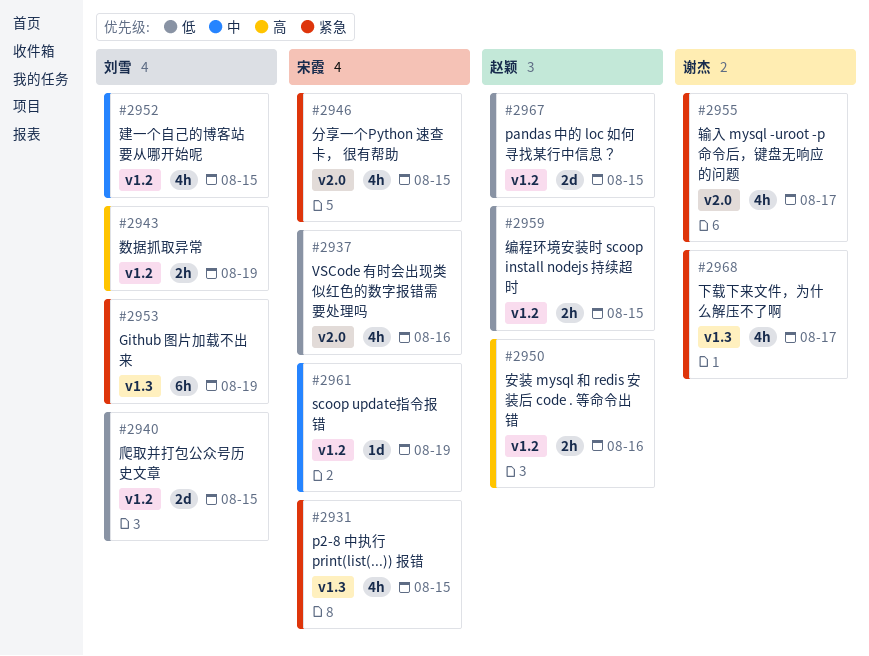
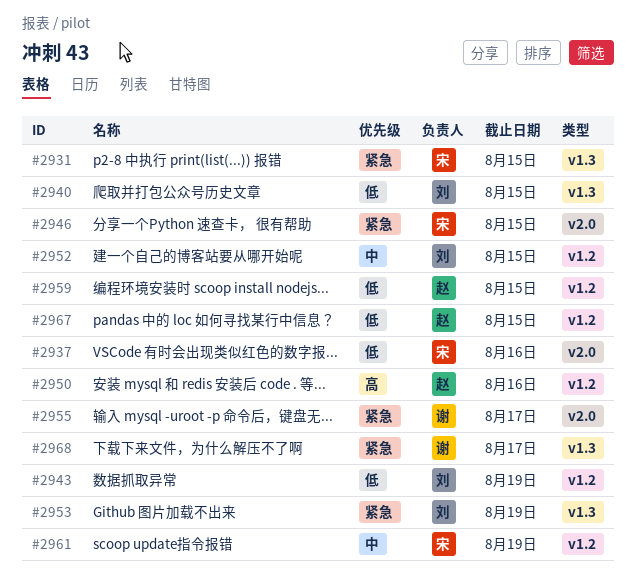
#2940, label: v1.2 -> v1.3
#2943, priority: 高 -> 低

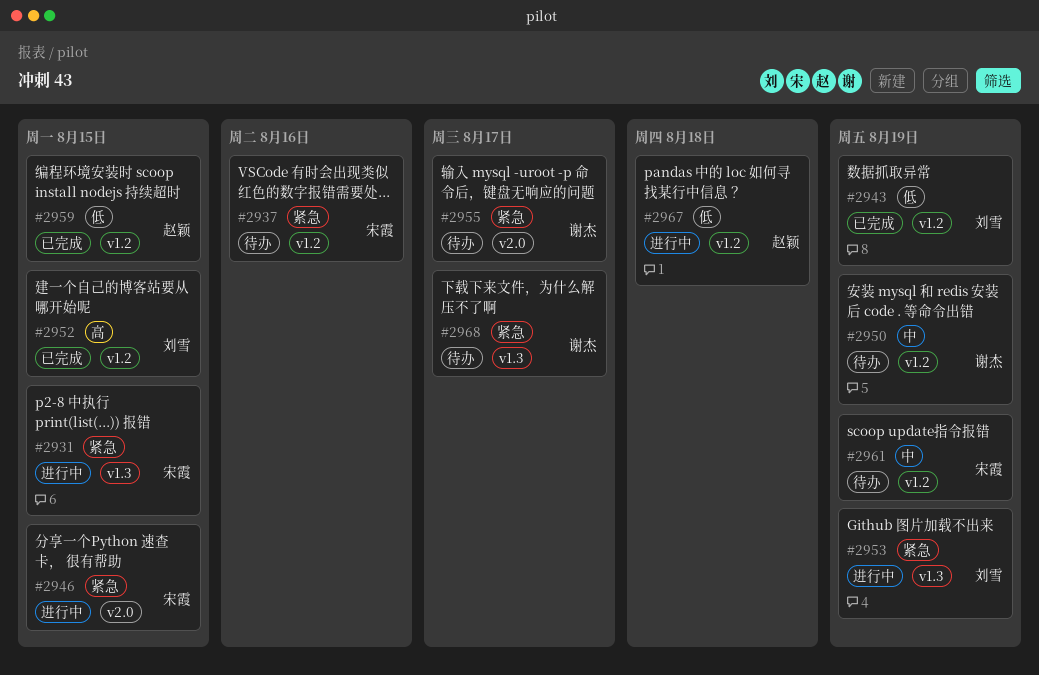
#2937, priority: 低 -> 紧急
#2937, label: v2.0 -> v1.2
#2940: present -> none
#2950, owner: 赵颖 -> 谢杰
#2950, priority: 高 -> 中
#2950, due: Aug 16 -> Aug 19
#2952, priority: 中 -> 高
#2967, due: Aug 15 -> Aug 18

